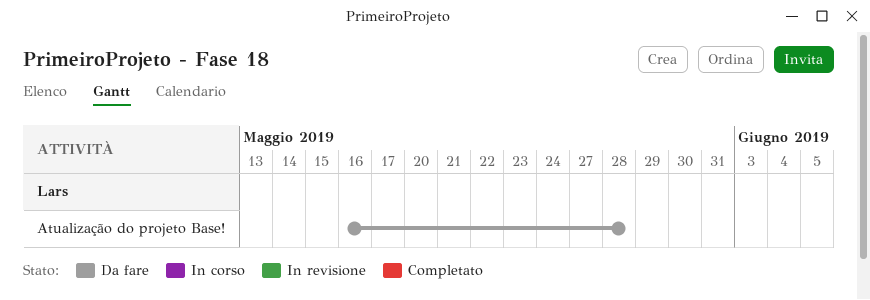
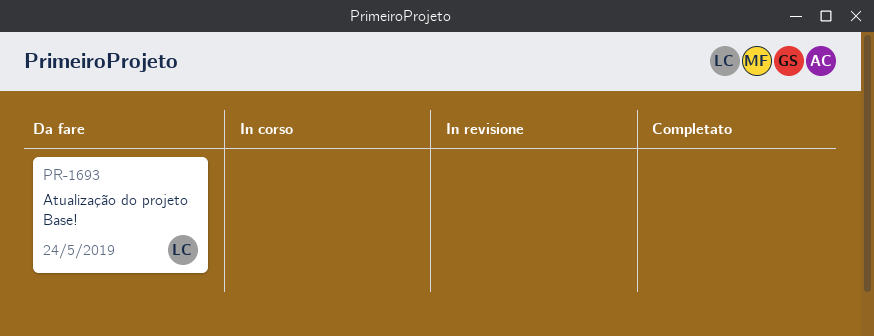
Atualização do projeto Base!, due: May 28 -> May 24

